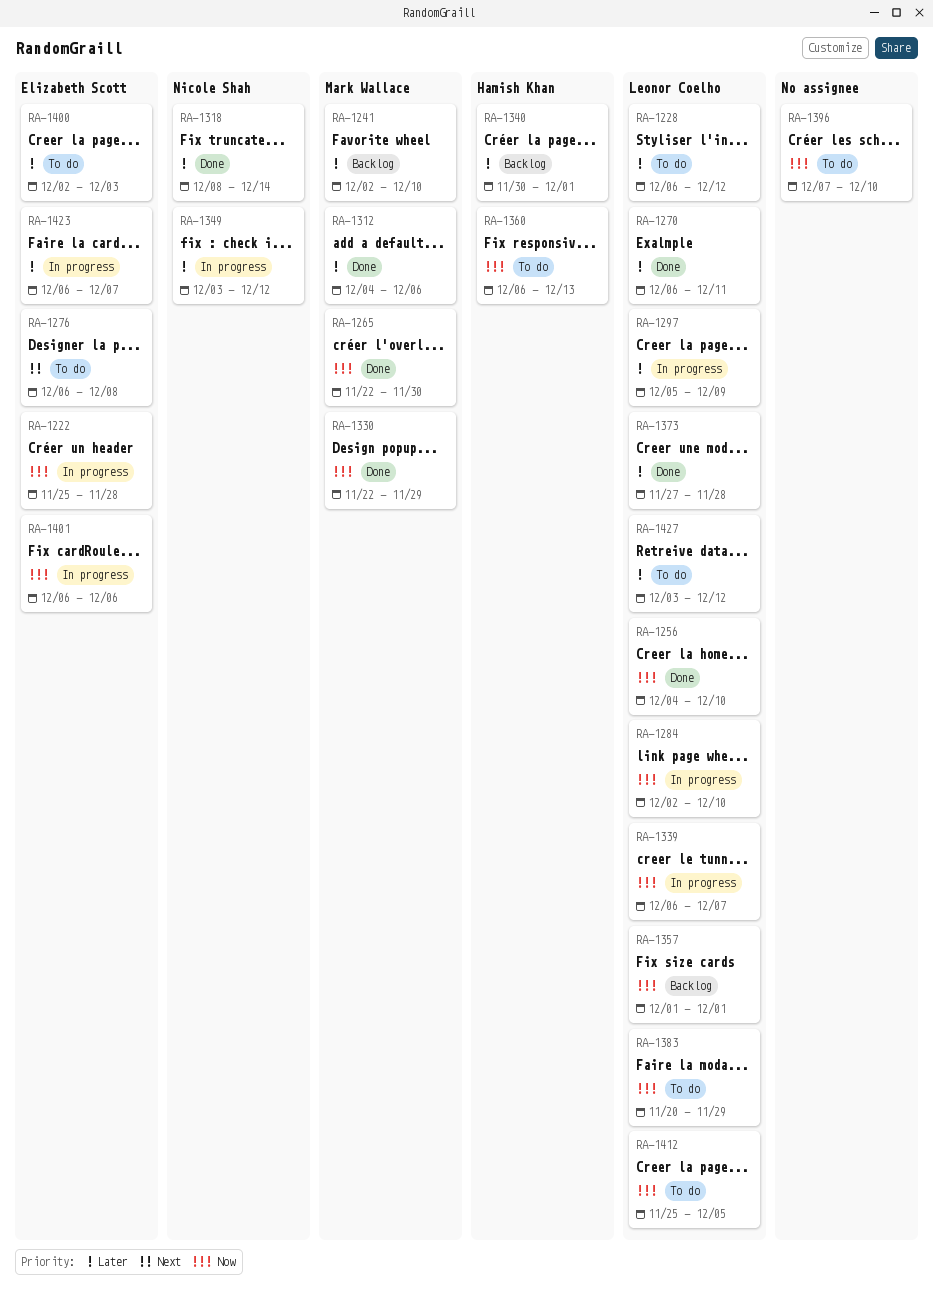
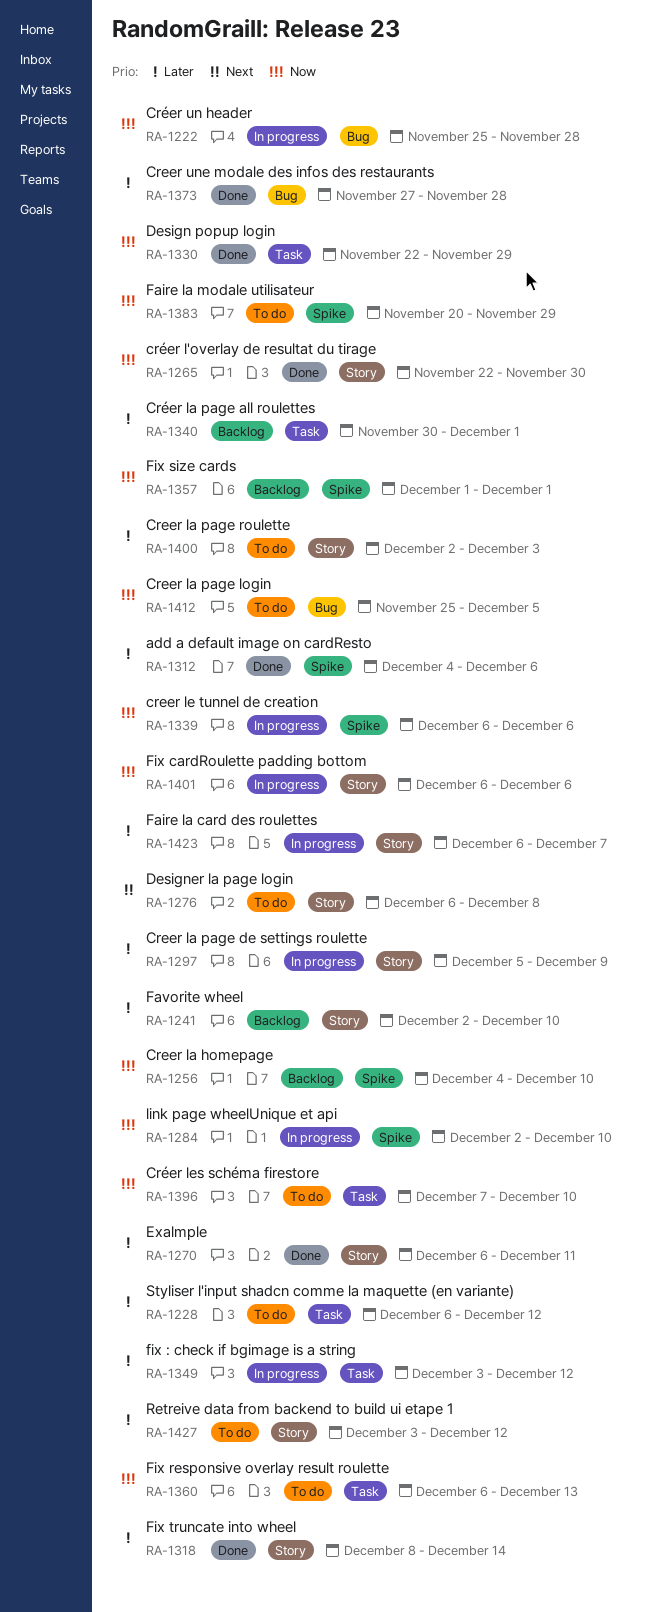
RA-1256, status: Done -> Backlog
RA-1339, due: Dec 7 -> Dec 6

